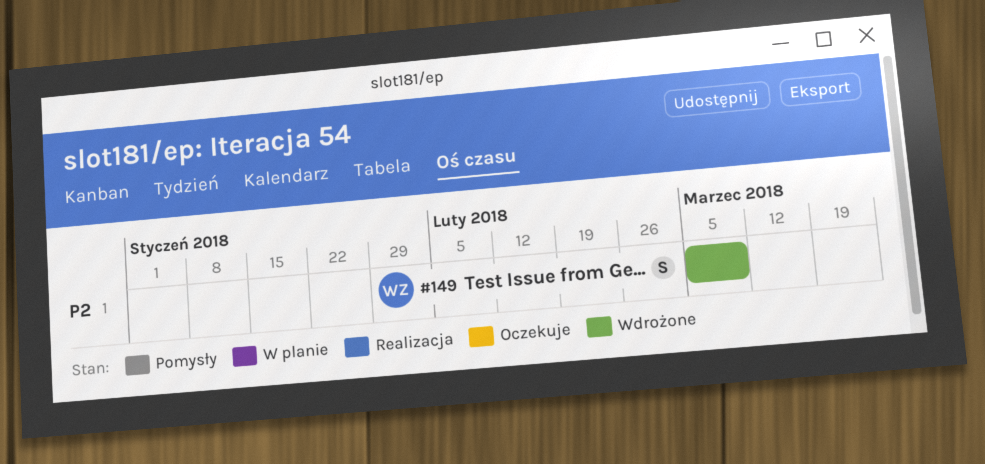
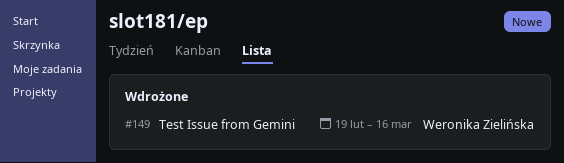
#149, start: Mar 5 -> Feb 19
#149, due: Mar 9 -> Mar 16

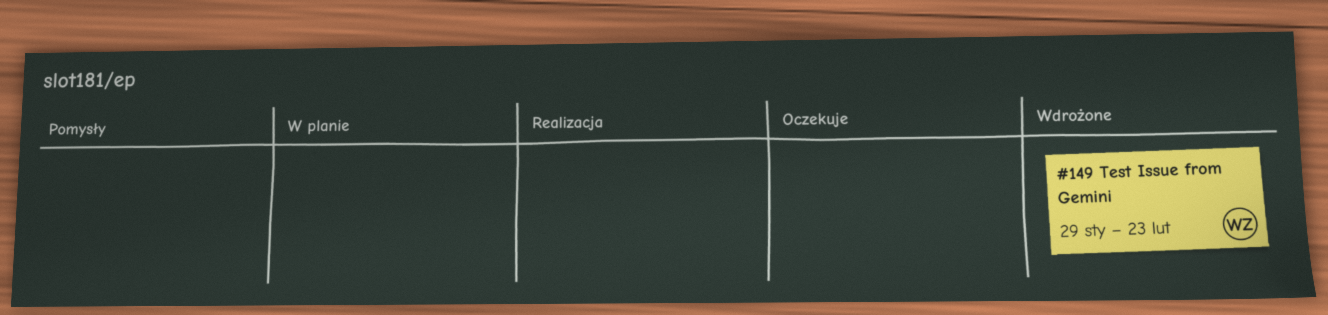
#149, start: Feb 19 -> Jan 29
#149, due: Mar 16 -> Feb 23

